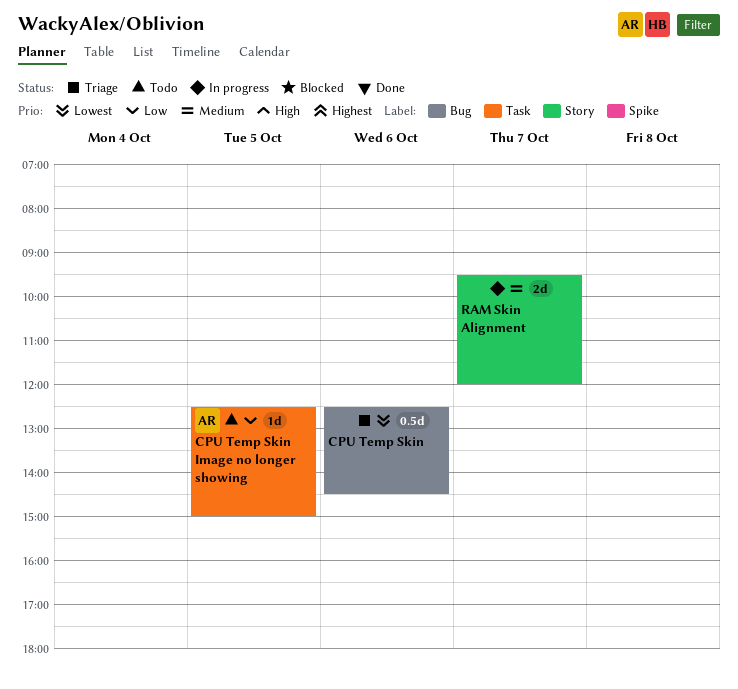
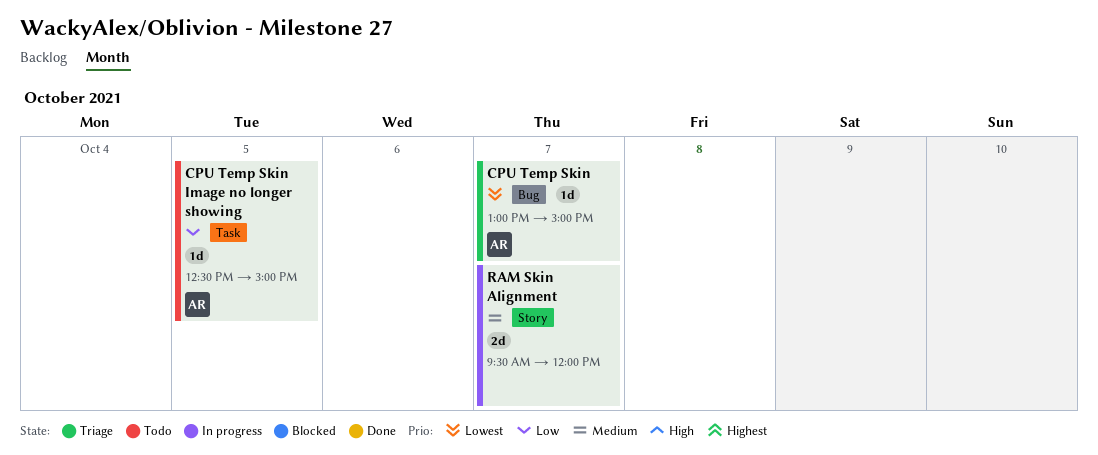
CPU Temp Skin, owner: none -> AR
CPU Temp Skin, estimate: 0.5d -> 1d
CPU Temp Skin, day: Oct 6 -> Oct 7
CPU Temp Skin, begins: 12:30 -> 13:00
CPU Temp Skin, ends: 14:30 -> 15:00

